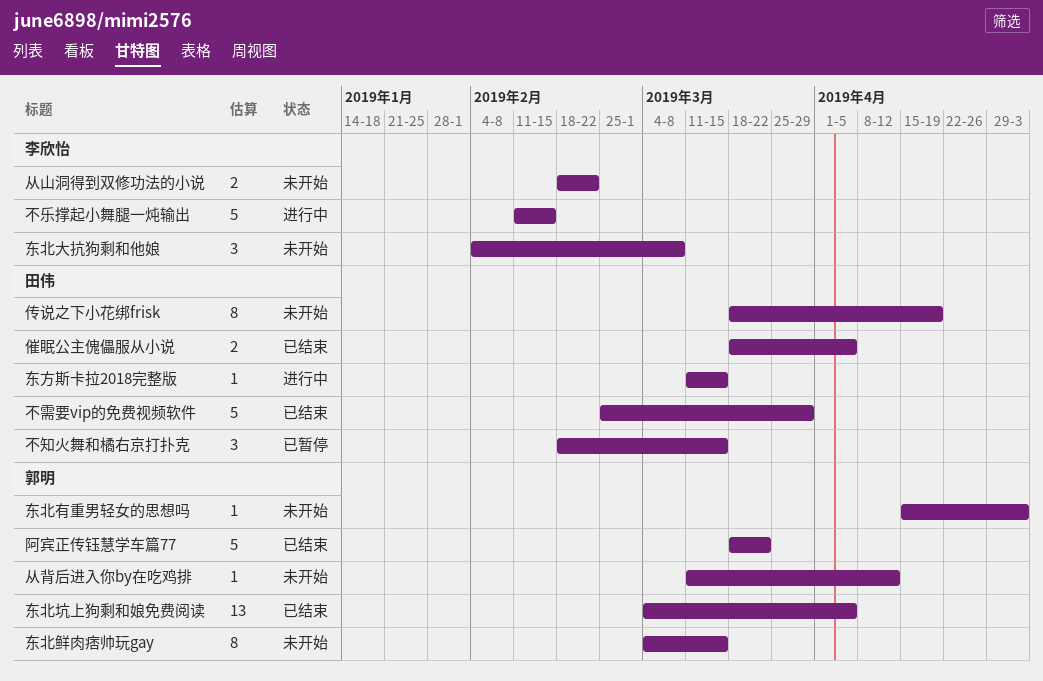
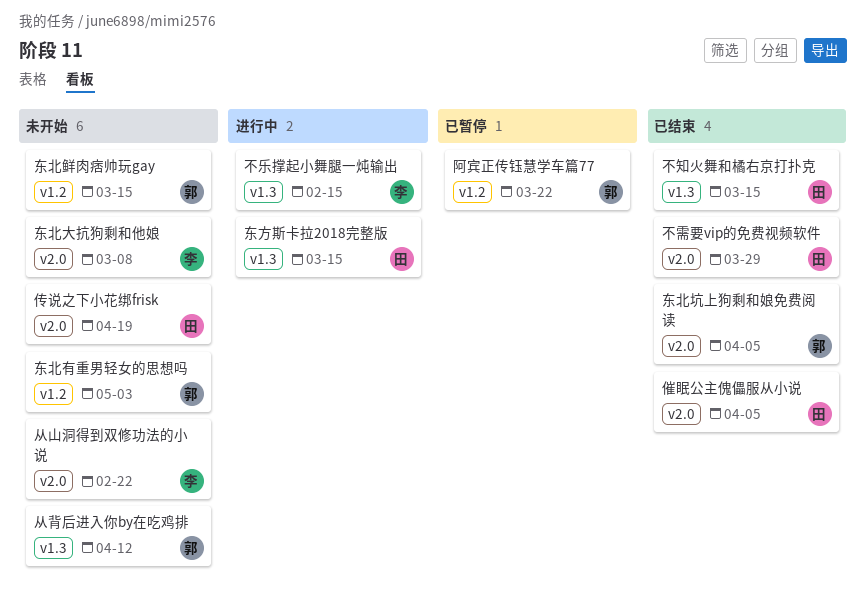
不知火舞和橘右京打扑克, status: 已暂停 -> 已结束
阿宾正传钰慧学车篇77, status: 已结束 -> 已暂停

